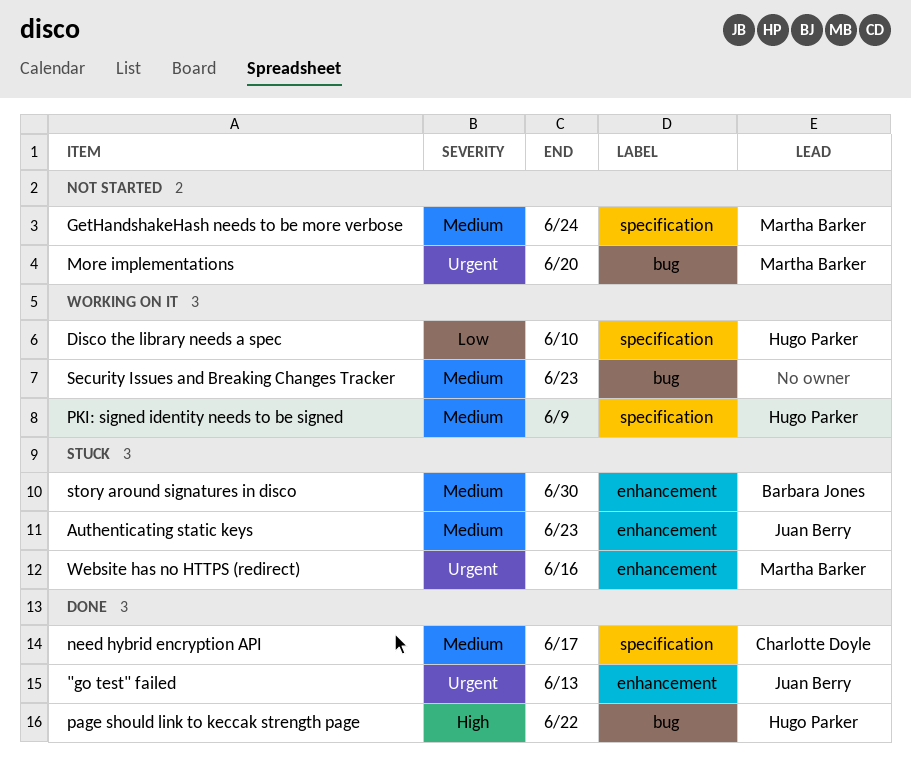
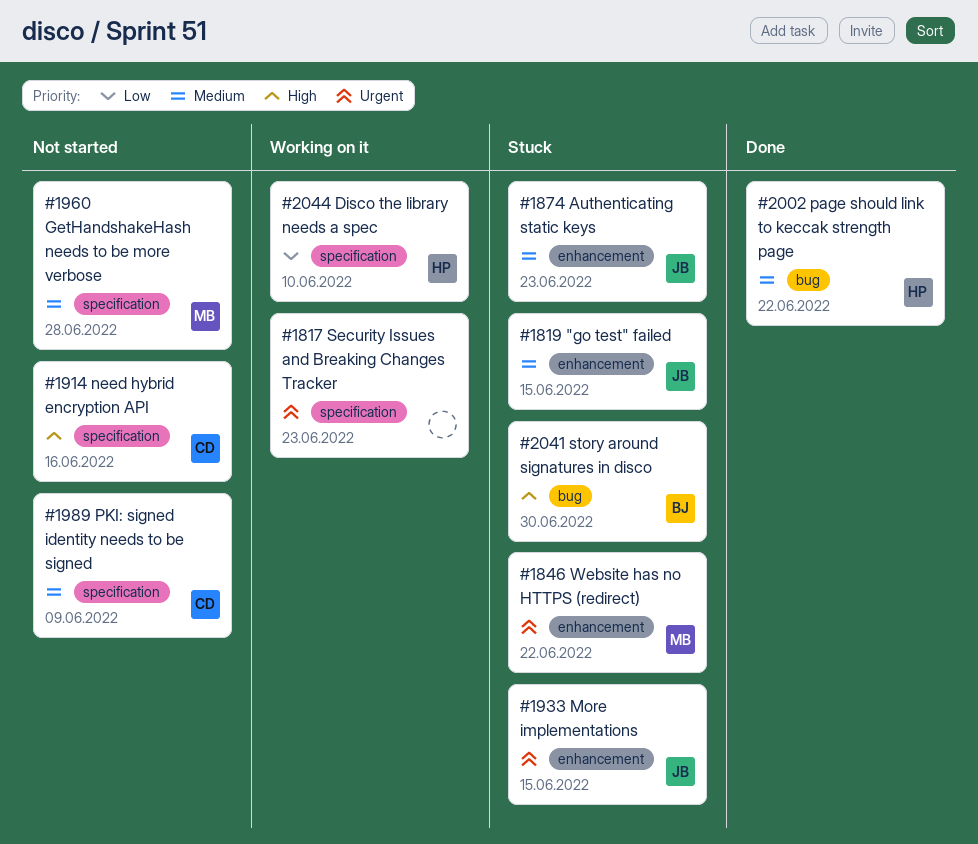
"go test" failed, status: Done -> Stuck
"go test" failed, priority: Urgent -> Medium
"go test" failed, due: Jun 13 -> Jun 15
GetHandshakeHash needs to be more verbose, due: Jun 24 -> Jun 28
More implementations, status: Not started -> Stuck
More implementations, owner: Martha Barker -> Juan Berry
More implementations, label: bug -> enhancement
More implementations, due: Jun 20 -> Jun 15
need hybrid encryption API, status: Done -> Not started
need hybrid encryption API, priority: Medium -> High
need hybrid encryption API, due: Jun 17 -> Jun 16
page should link to keccak strength page, priority: High -> Medium
PKI: signed identity needs to be signed, status: Working on it -> Not started
PKI: signed identity needs to be signed, owner: Hugo Parker -> Charlotte Doyle
Security Issues and Breaking Changes Tracker, priority: Medium -> Urgent
Security Issues and Breaking Changes Tracker, label: bug -> specification
story around signatures in disco, priority: Medium -> High
story around signatures in disco, label: enhancement -> bug
Website has no HTTPS (redirect), due: Jun 16 -> Jun 22

